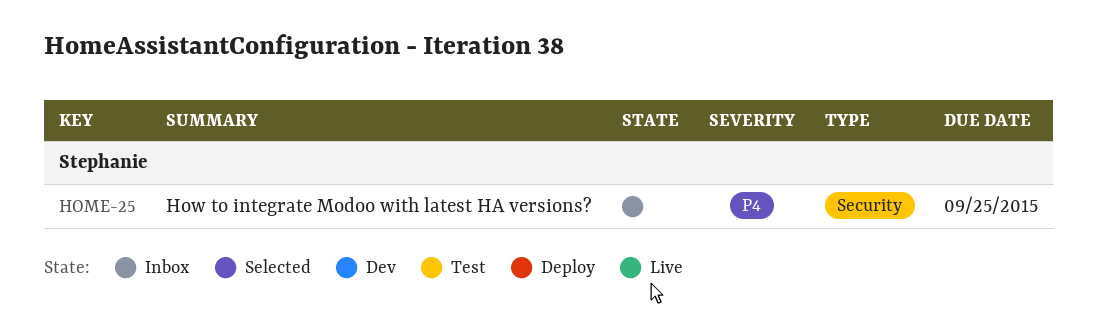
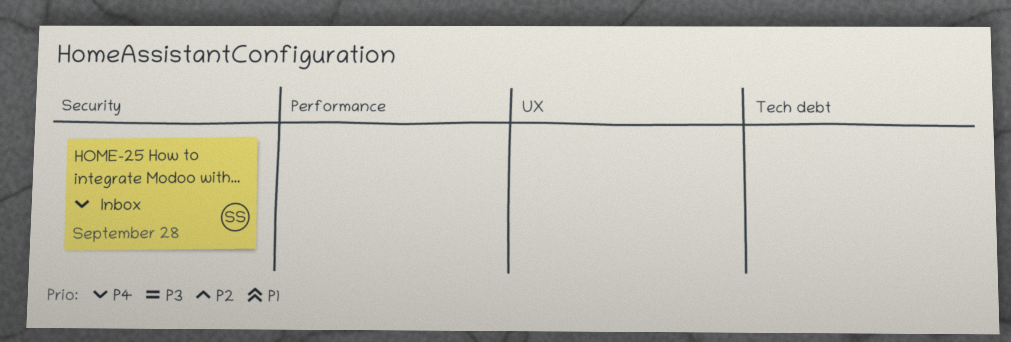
HOME-25, due: Sep 25 -> Sep 28

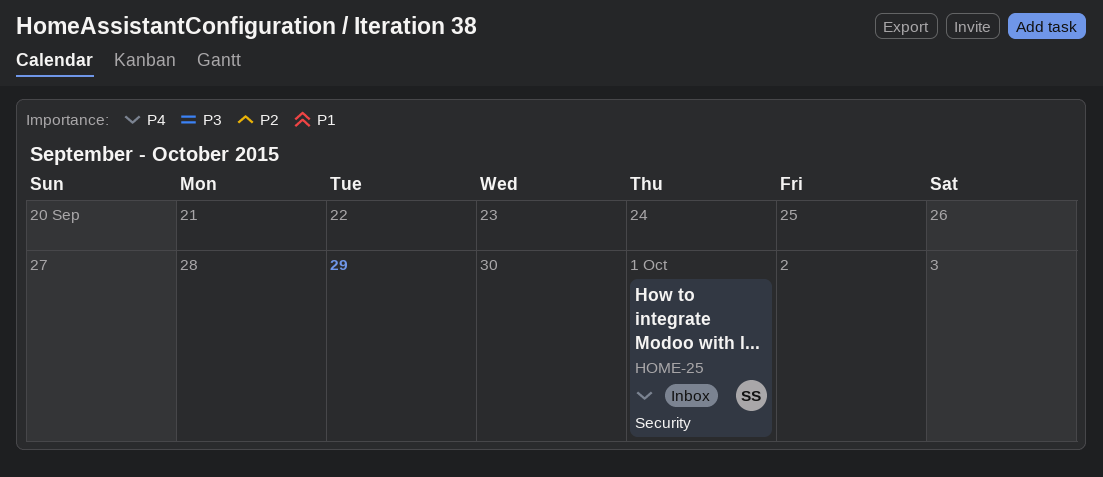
HOME-25, due: Sep 28 -> Oct 1

